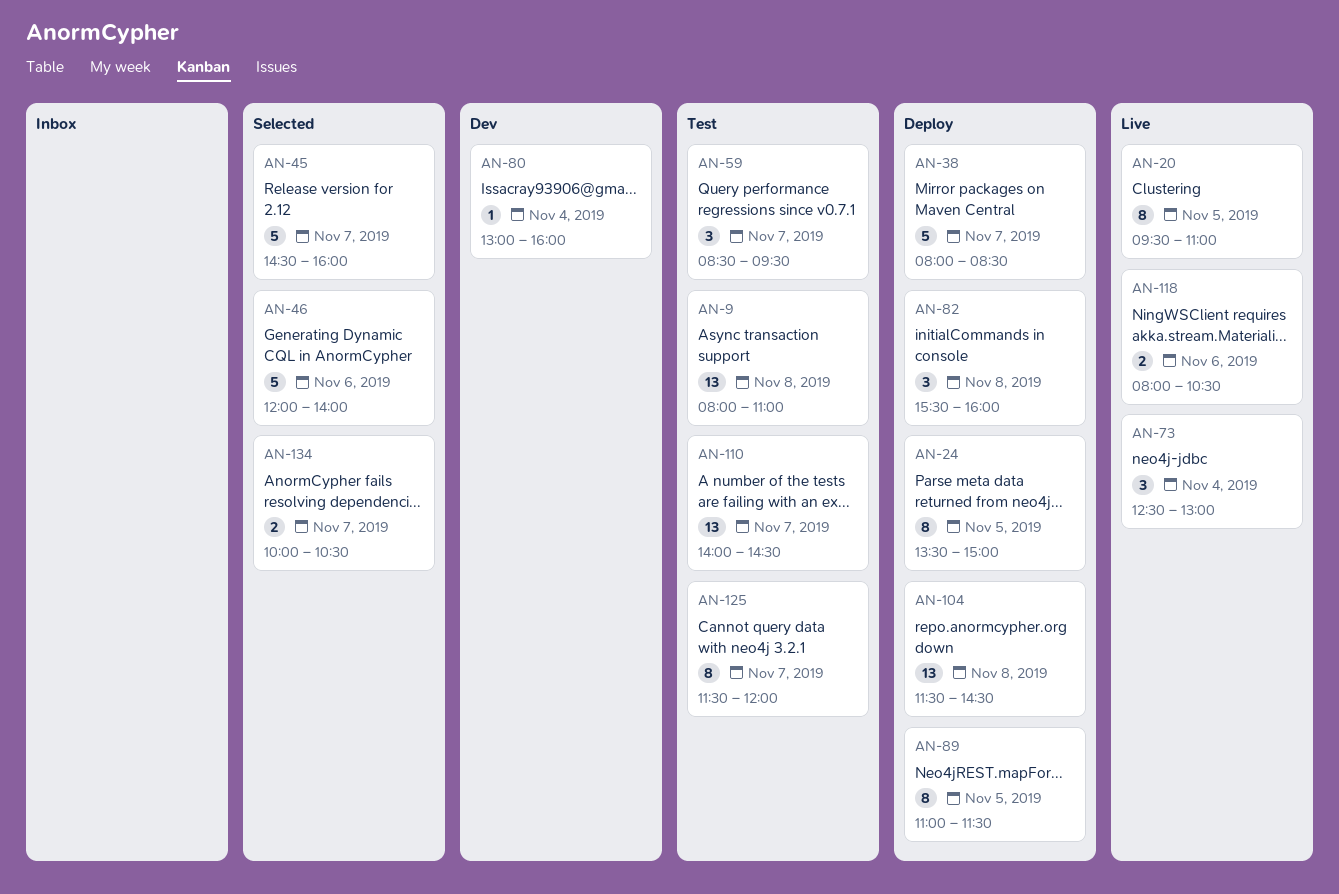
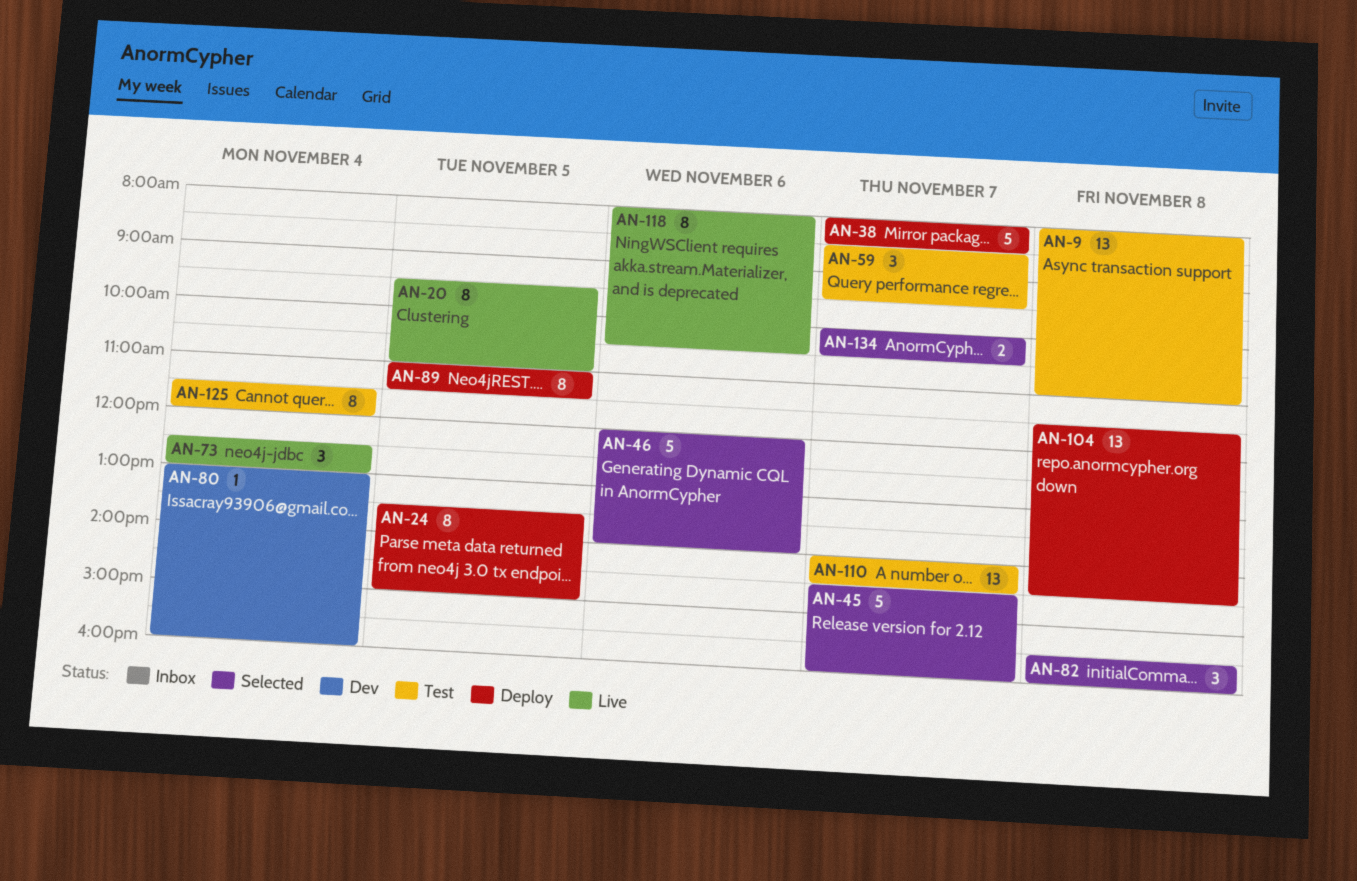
AN-82, status: Deploy -> Selected
AN-118, estimate: 2 -> 8
AN-125, day: Nov 7 -> Nov 4

